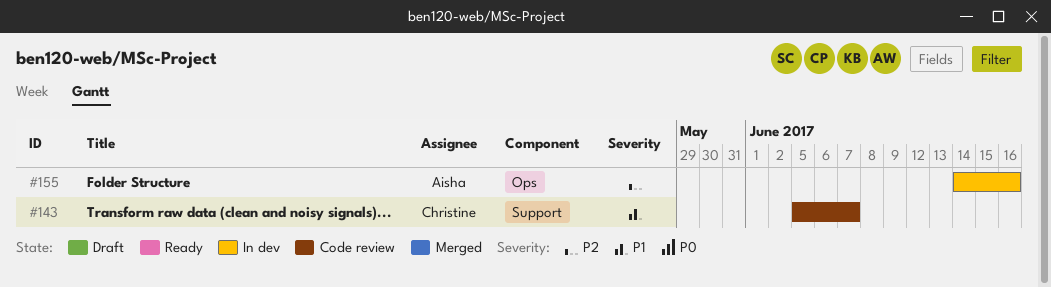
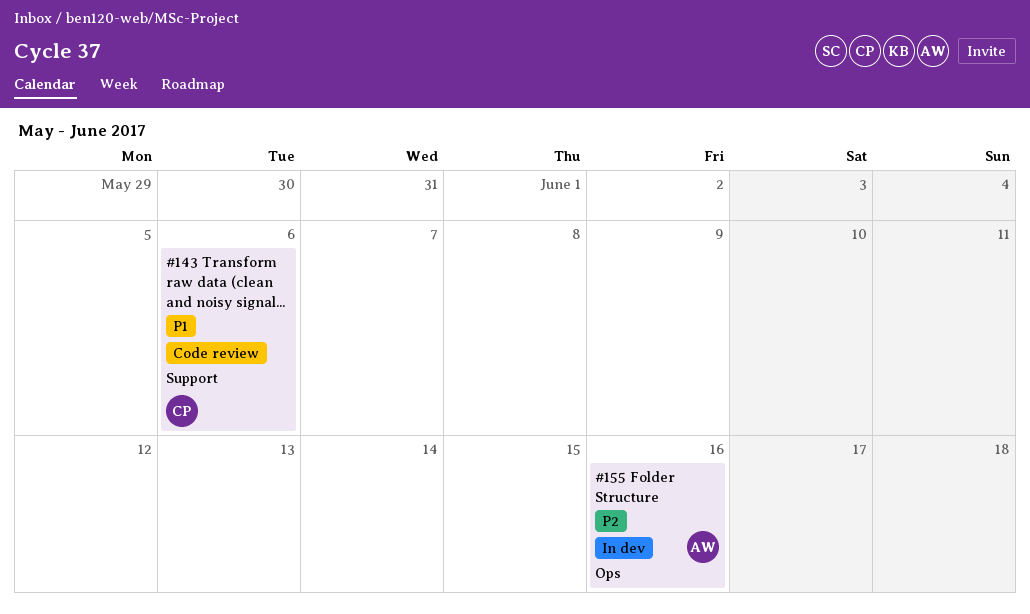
#143, due: Jun 7 -> Jun 6

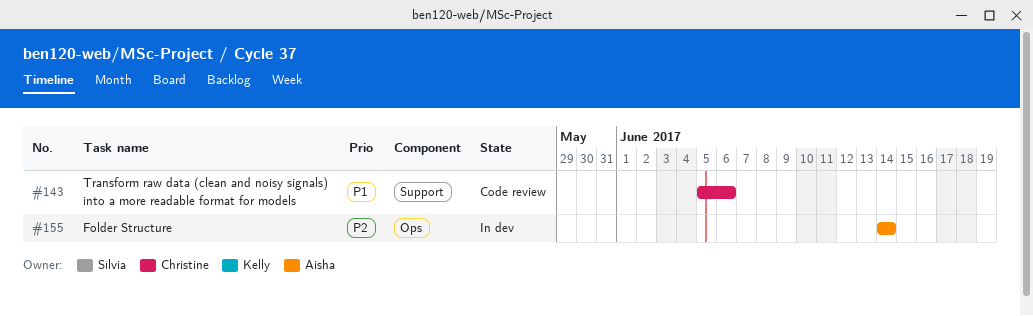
#155, due: Jun 16 -> Jun 14

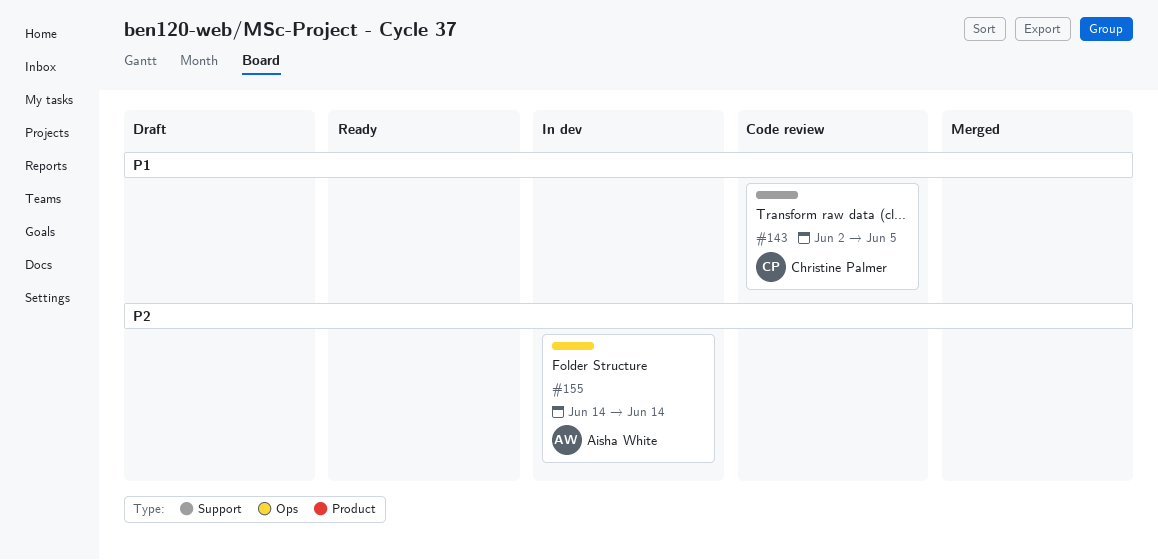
#143, start: Jun 5 -> Jun 2
#143, due: Jun 6 -> Jun 5

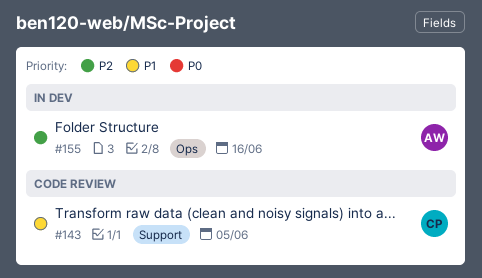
#155, due: Jun 14 -> Jun 16

